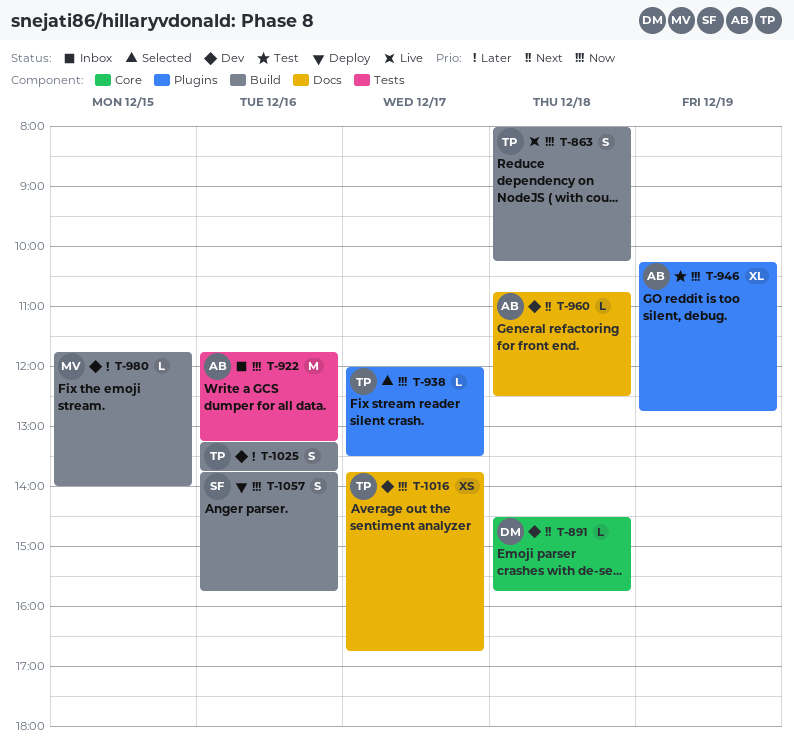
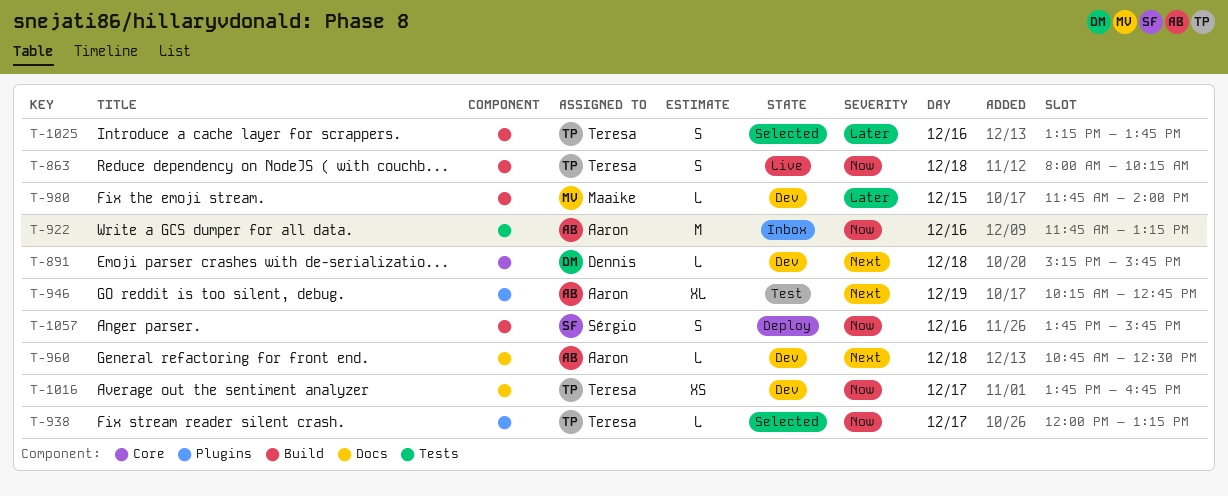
T-891, begins: 14:30 -> 15:15
T-938, ends: 13:30 -> 13:15
T-946, priority: Now -> Next
T-1025, status: Dev -> Selected

